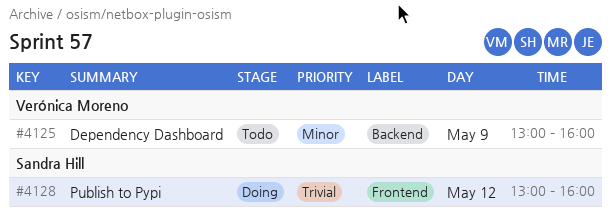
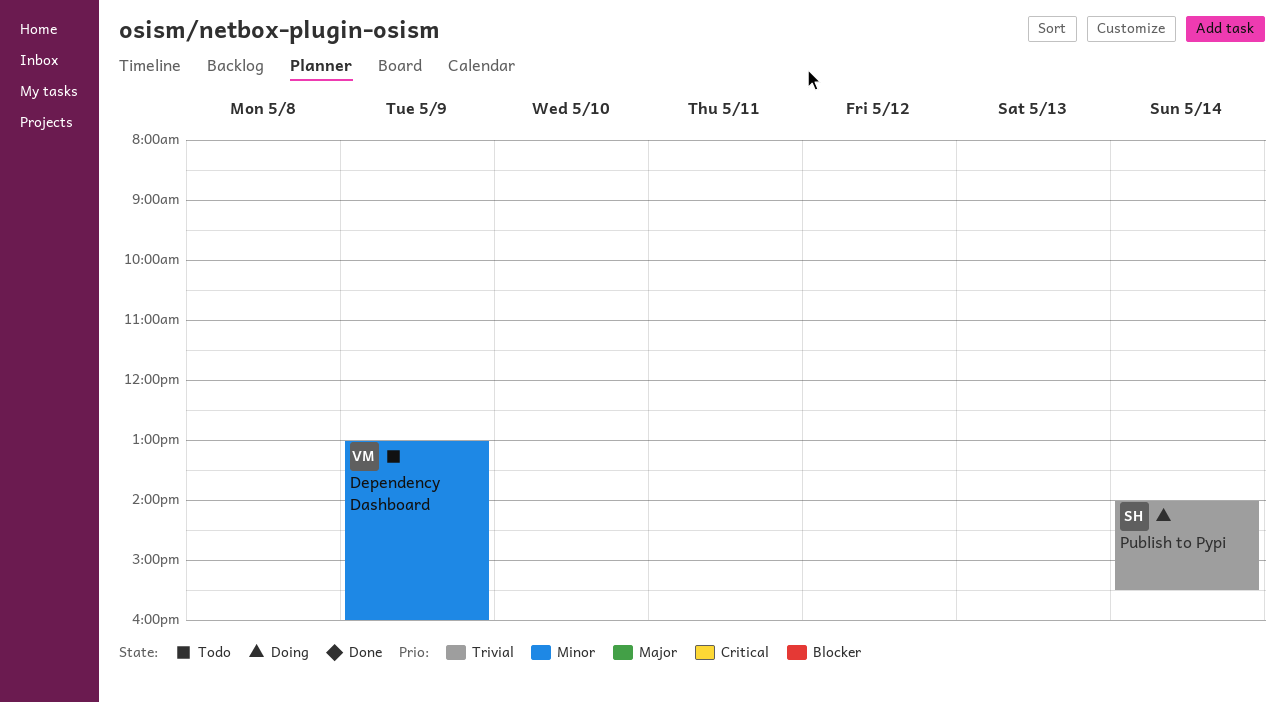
Publish to Pypi, day: May 12 -> May 14
Publish to Pypi, begins: 13:00 -> 14:00
Publish to Pypi, ends: 16:00 -> 15:30

